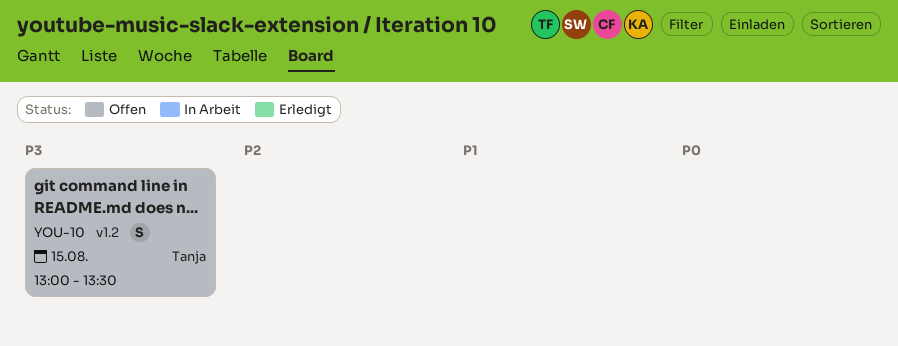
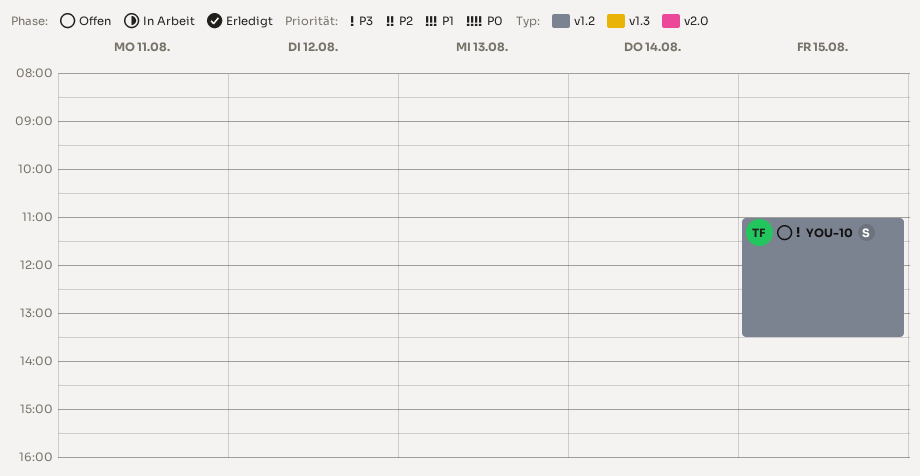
YOU-10, begins: 13:00 -> 11:00

